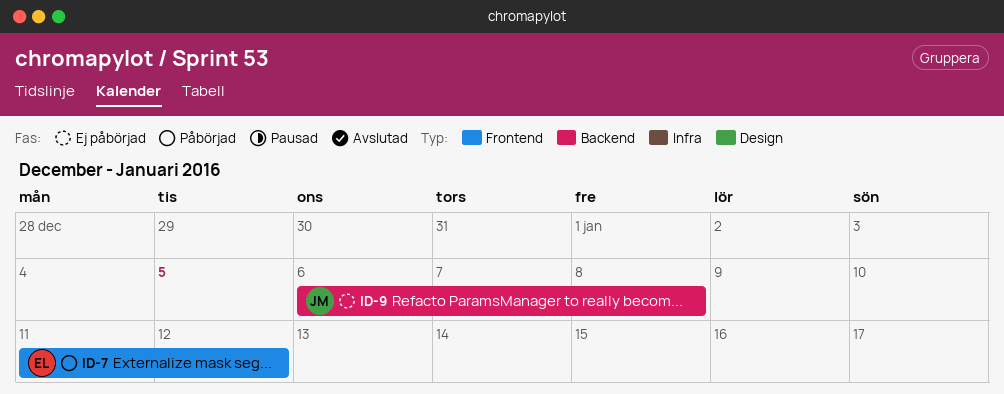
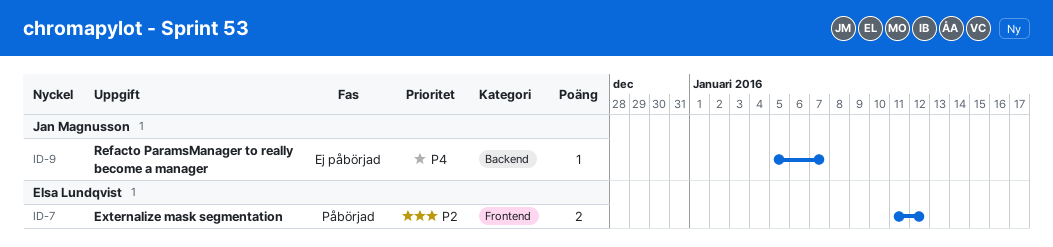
ID-9, start: Jan 6 -> Jan 5
ID-9, due: Jan 8 -> Jan 7

